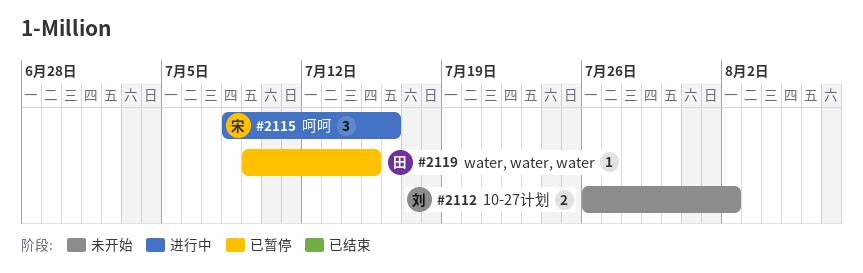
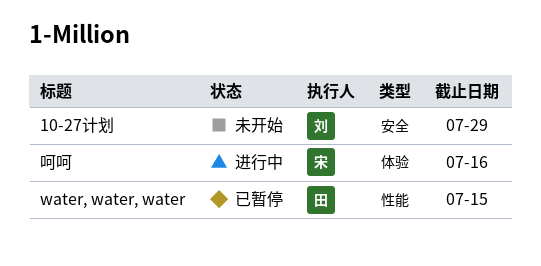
10-27计划, due: Aug 2 -> Jul 29

